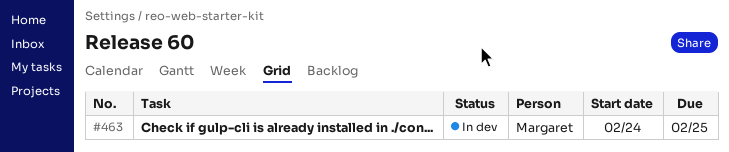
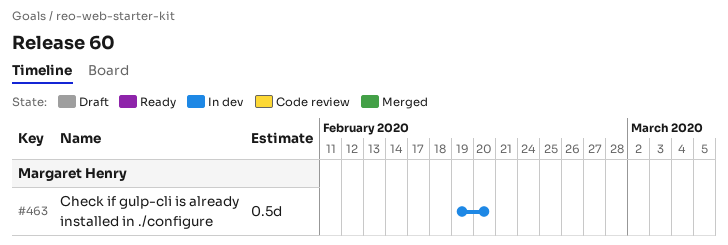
#463, start: Feb 24 -> Feb 19
#463, due: Feb 25 -> Feb 20

